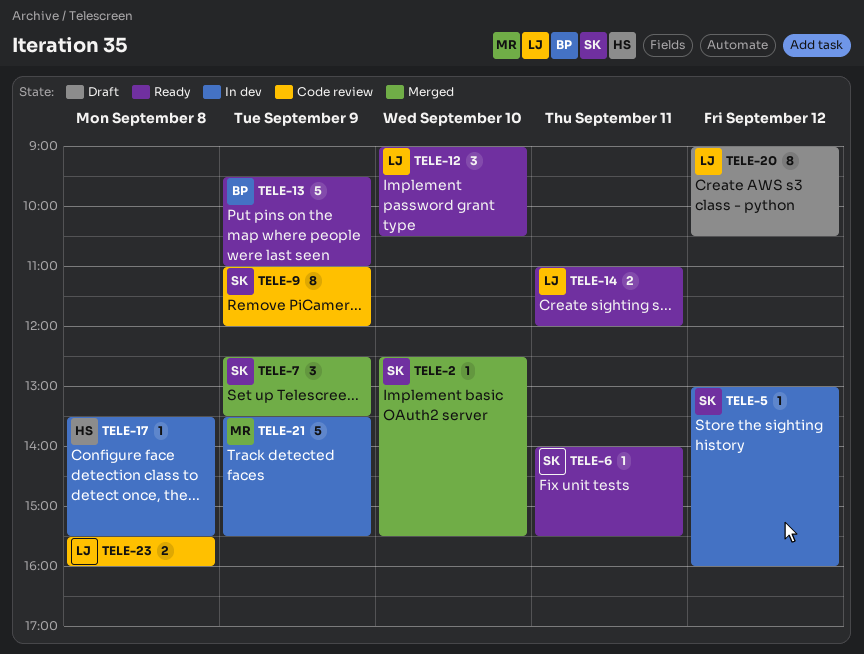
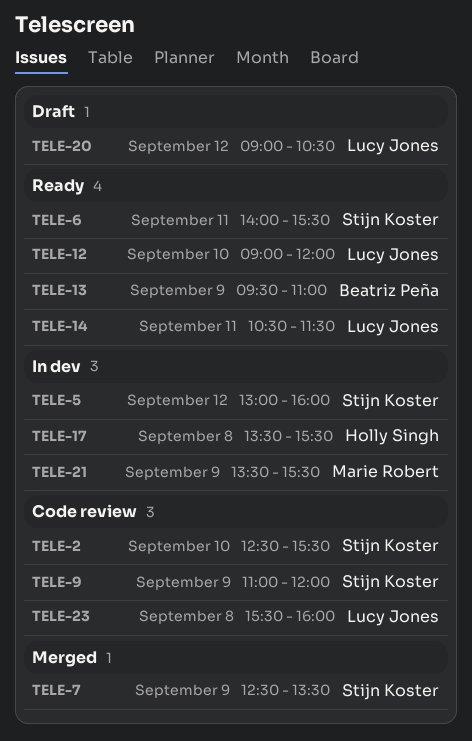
TELE-2, status: Merged -> Code review
TELE-12, ends: 10:30 -> 12:00
TELE-14, begins: 11:00 -> 10:30
TELE-14, ends: 12:00 -> 11:30

